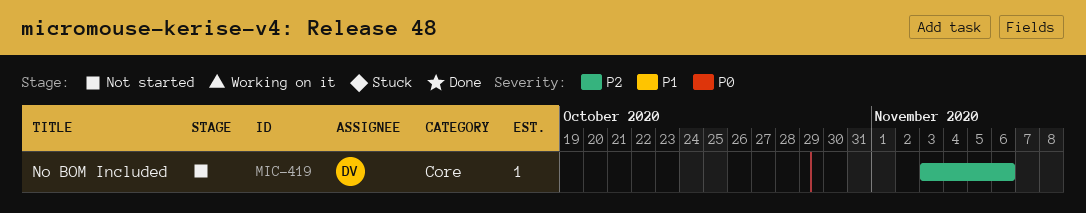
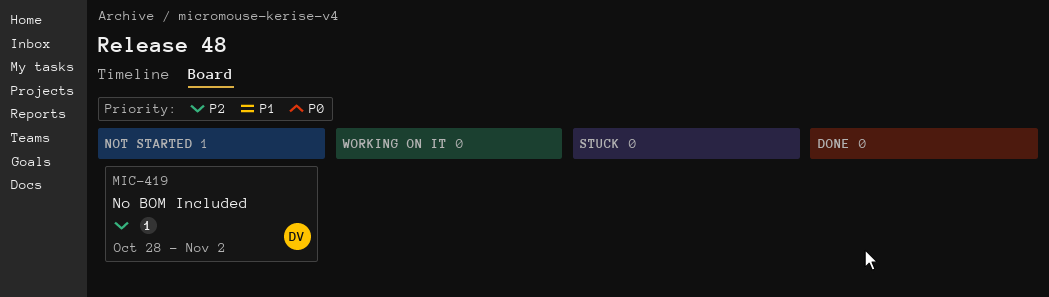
MIC-419, start: Nov 3 -> Oct 28
MIC-419, due: Nov 6 -> Nov 2

